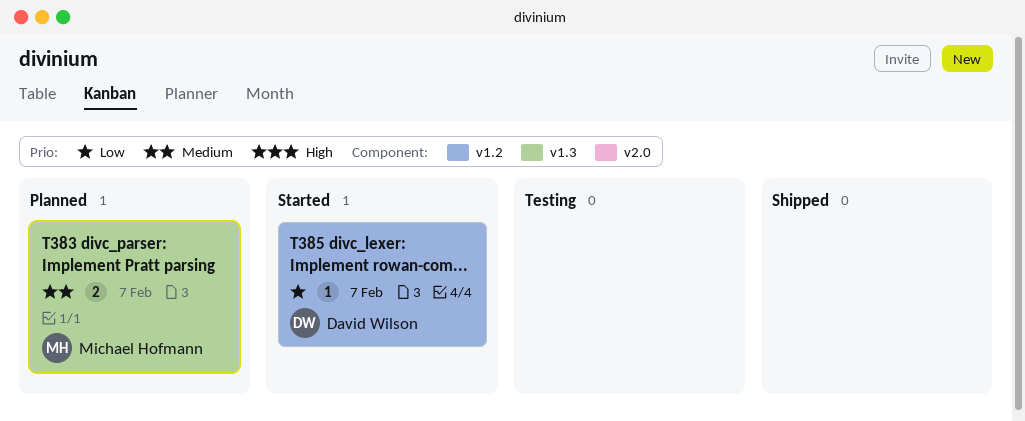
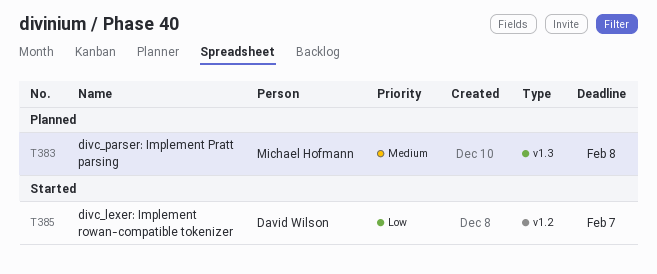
T383, due: Feb 7 -> Feb 8

